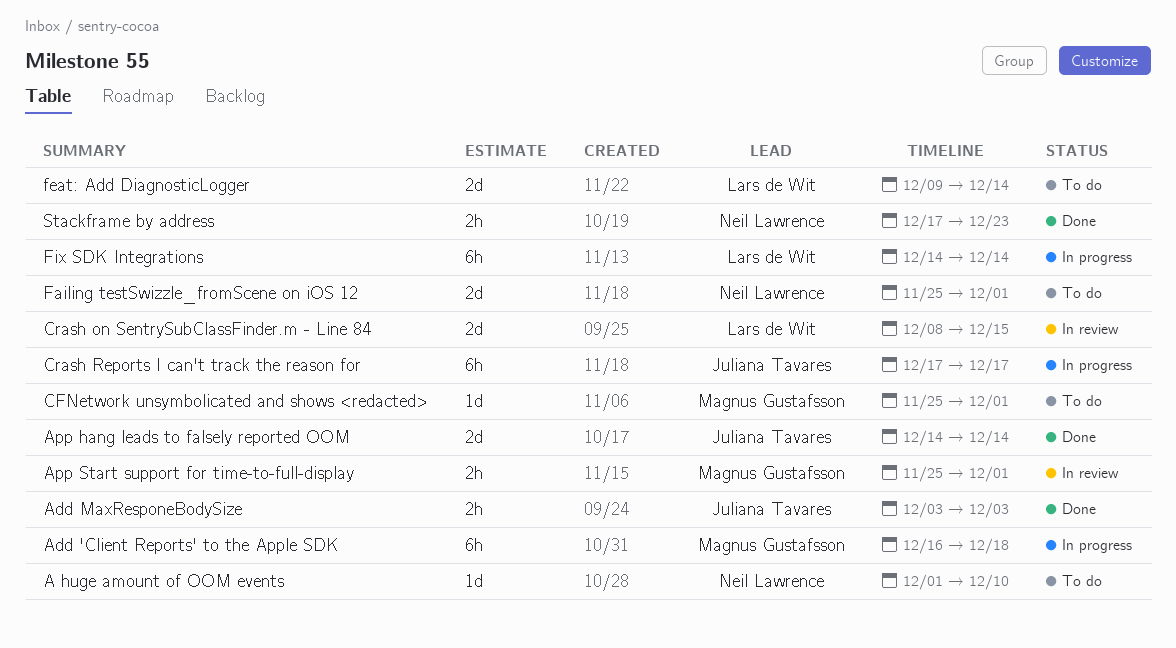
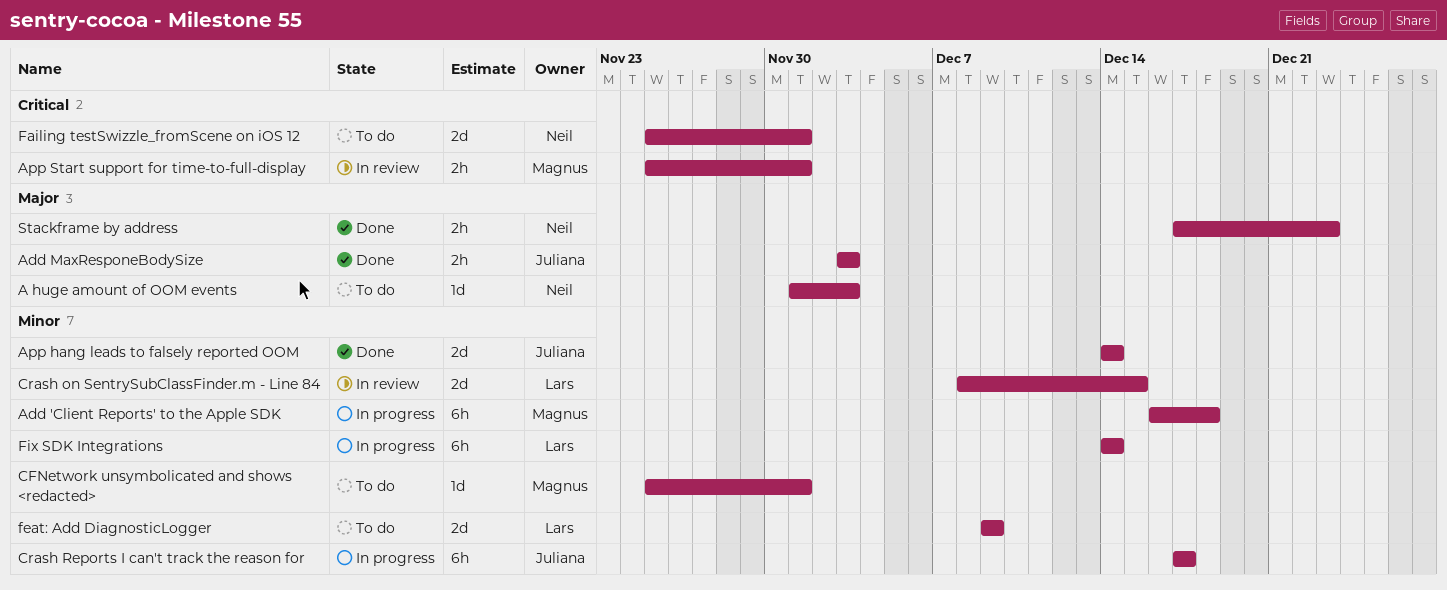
A huge amount of OOM events, due: Dec 10 -> Dec 3
feat: Add DiagnosticLogger, due: Dec 14 -> Dec 9

